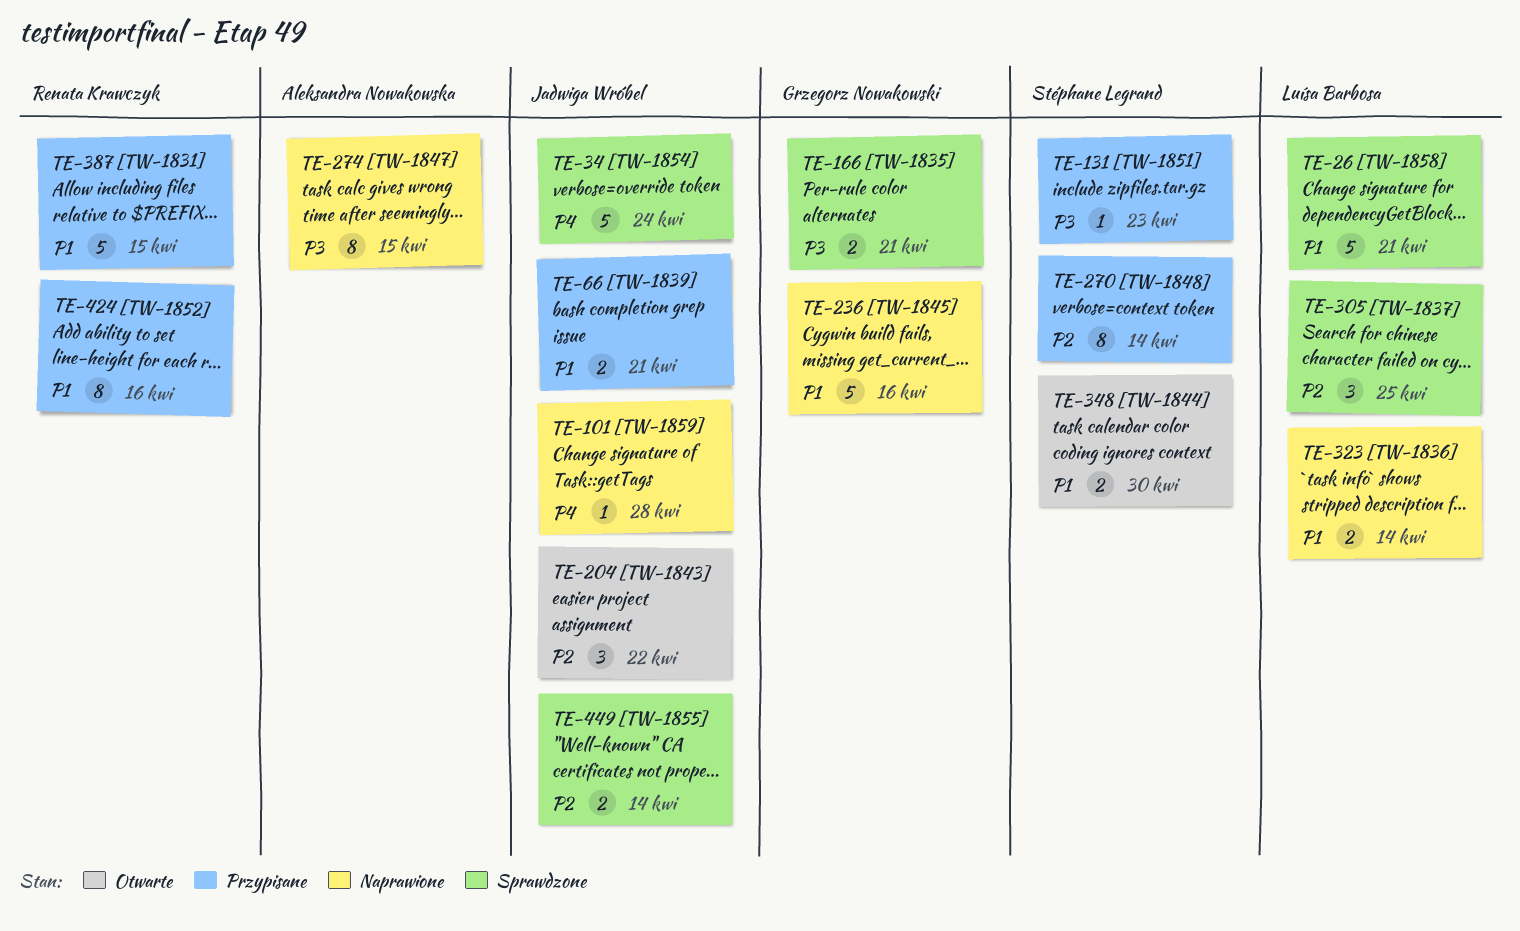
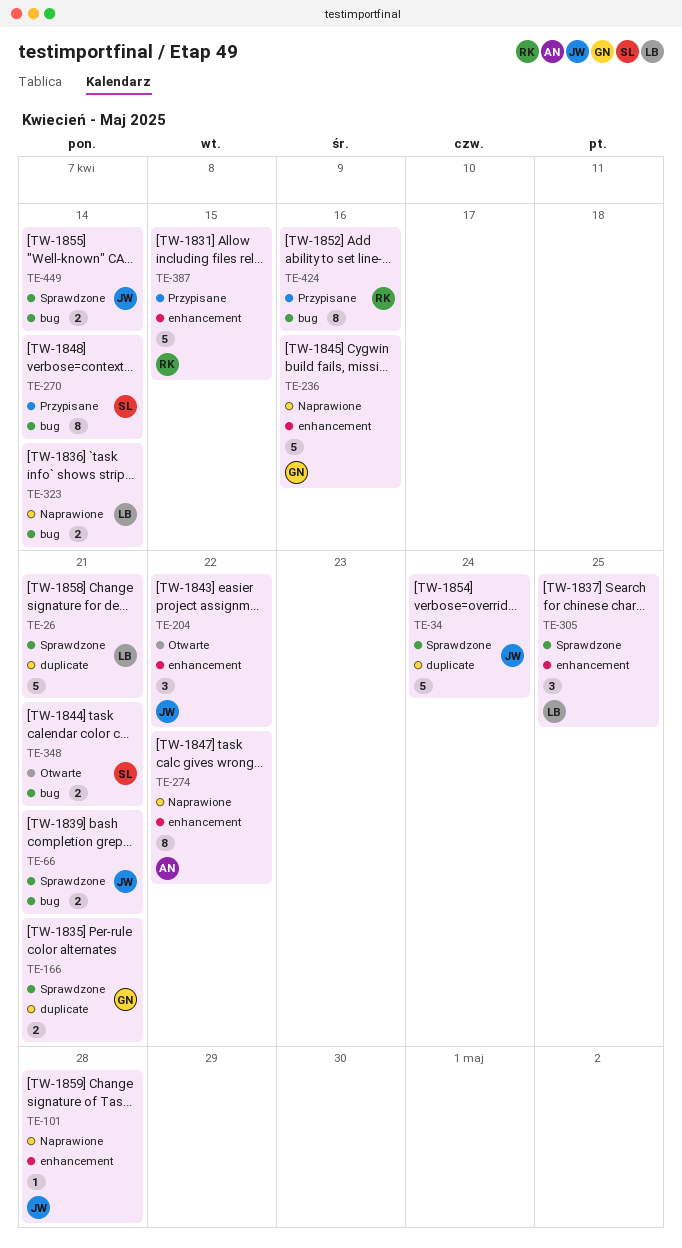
TE-66, status: Przypisane -> Sprawdzone
TE-131: present -> none
TE-274, due: Apr 15 -> Apr 22
TE-348, due: Apr 30 -> Apr 21

